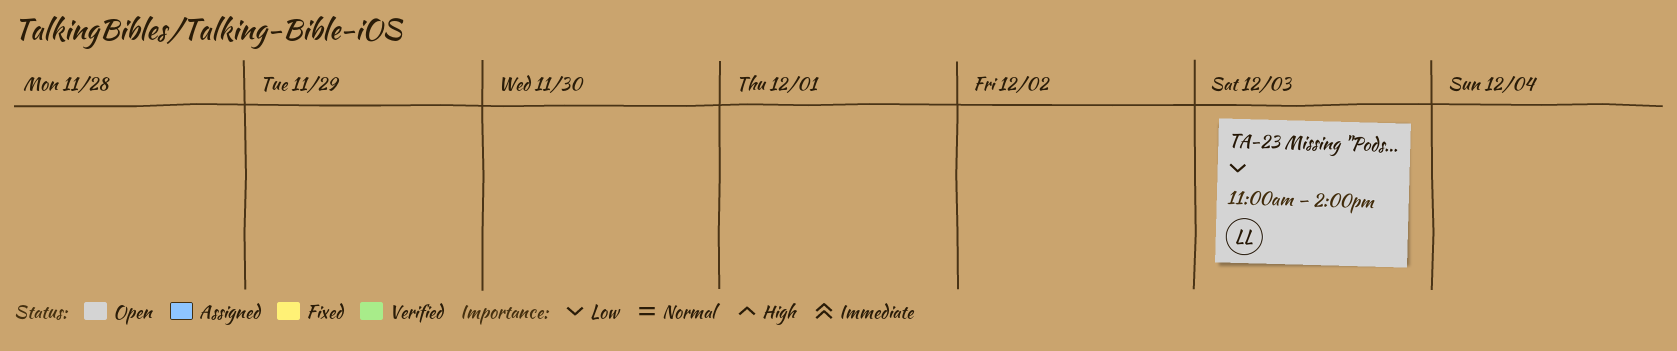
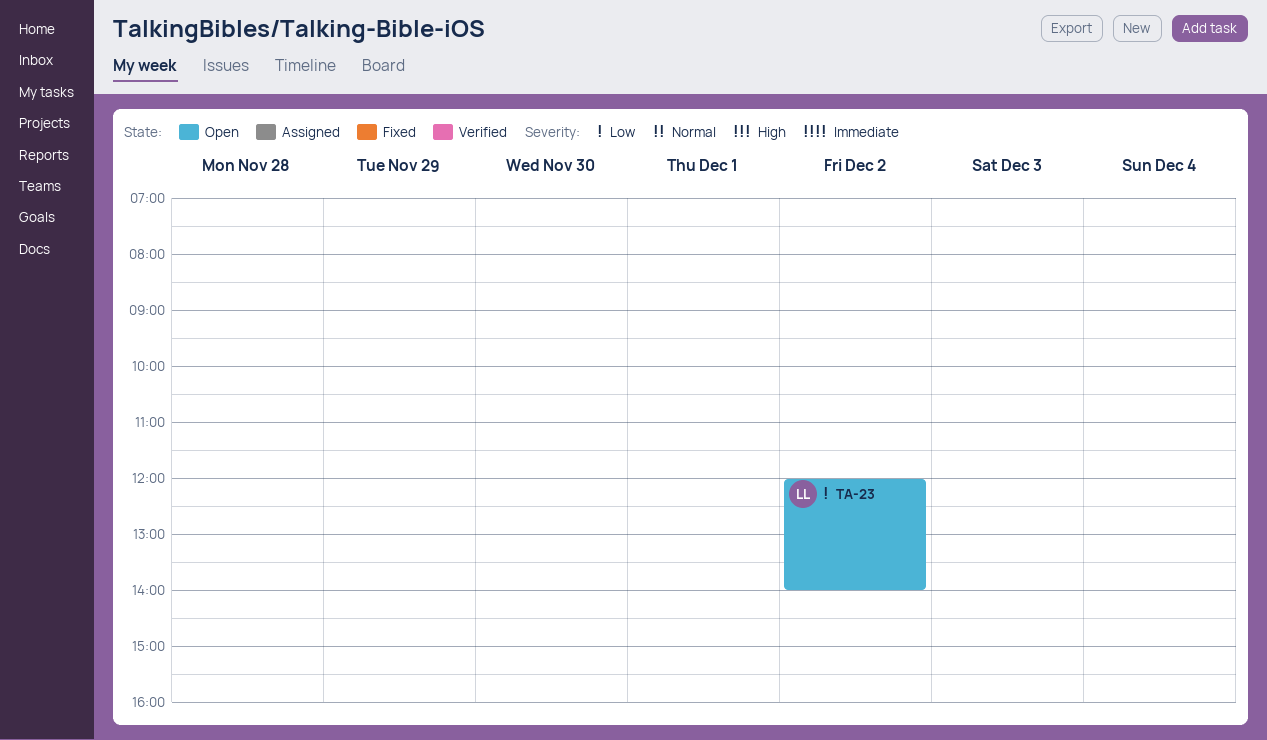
TA-23, day: Dec 3 -> Dec 2
TA-23, begins: 11:00 -> 12:00

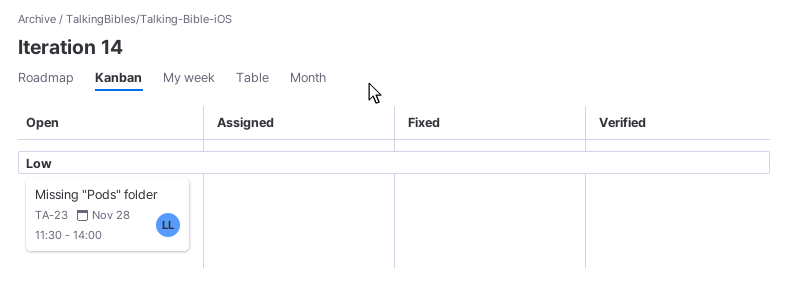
TA-23, day: Dec 2 -> Nov 28
TA-23, begins: 12:00 -> 11:30

